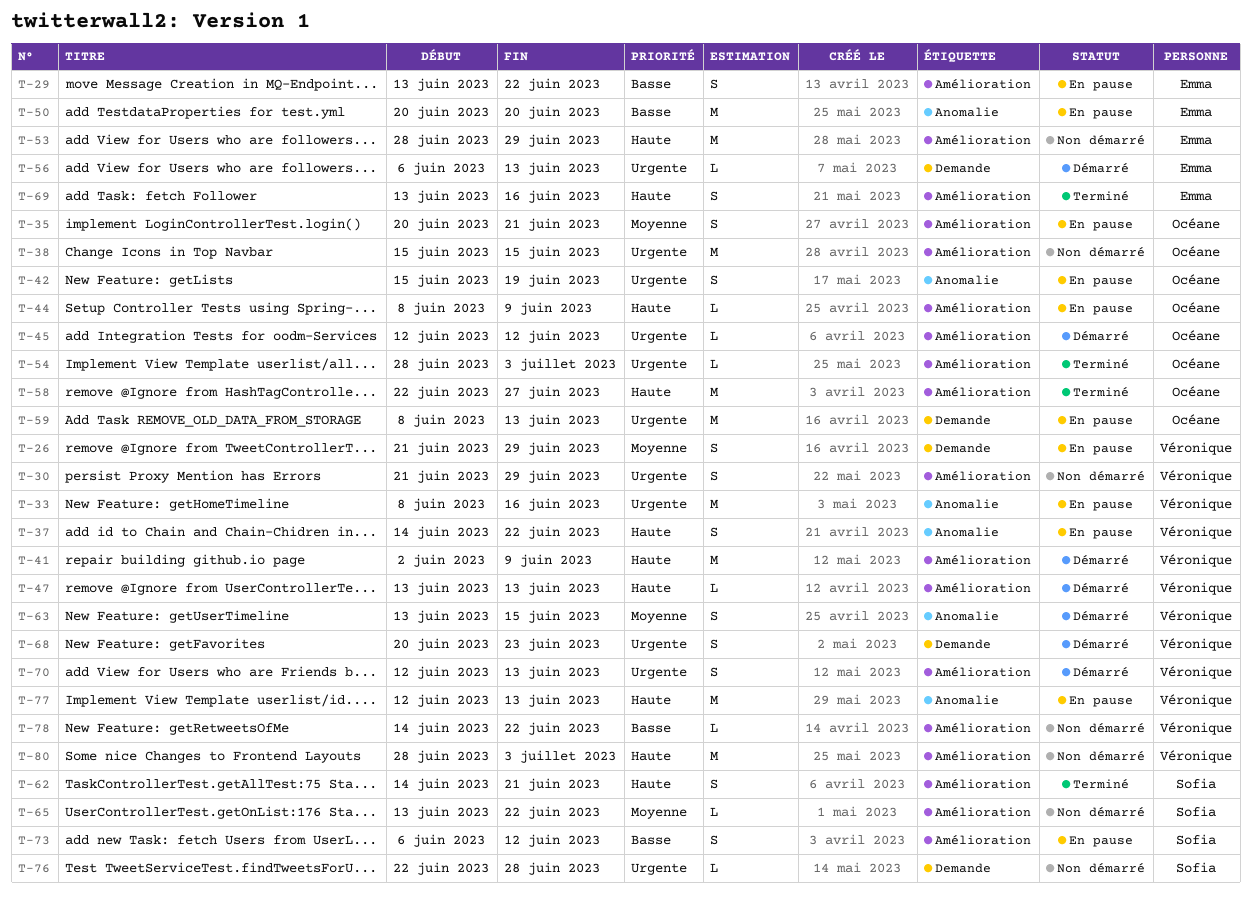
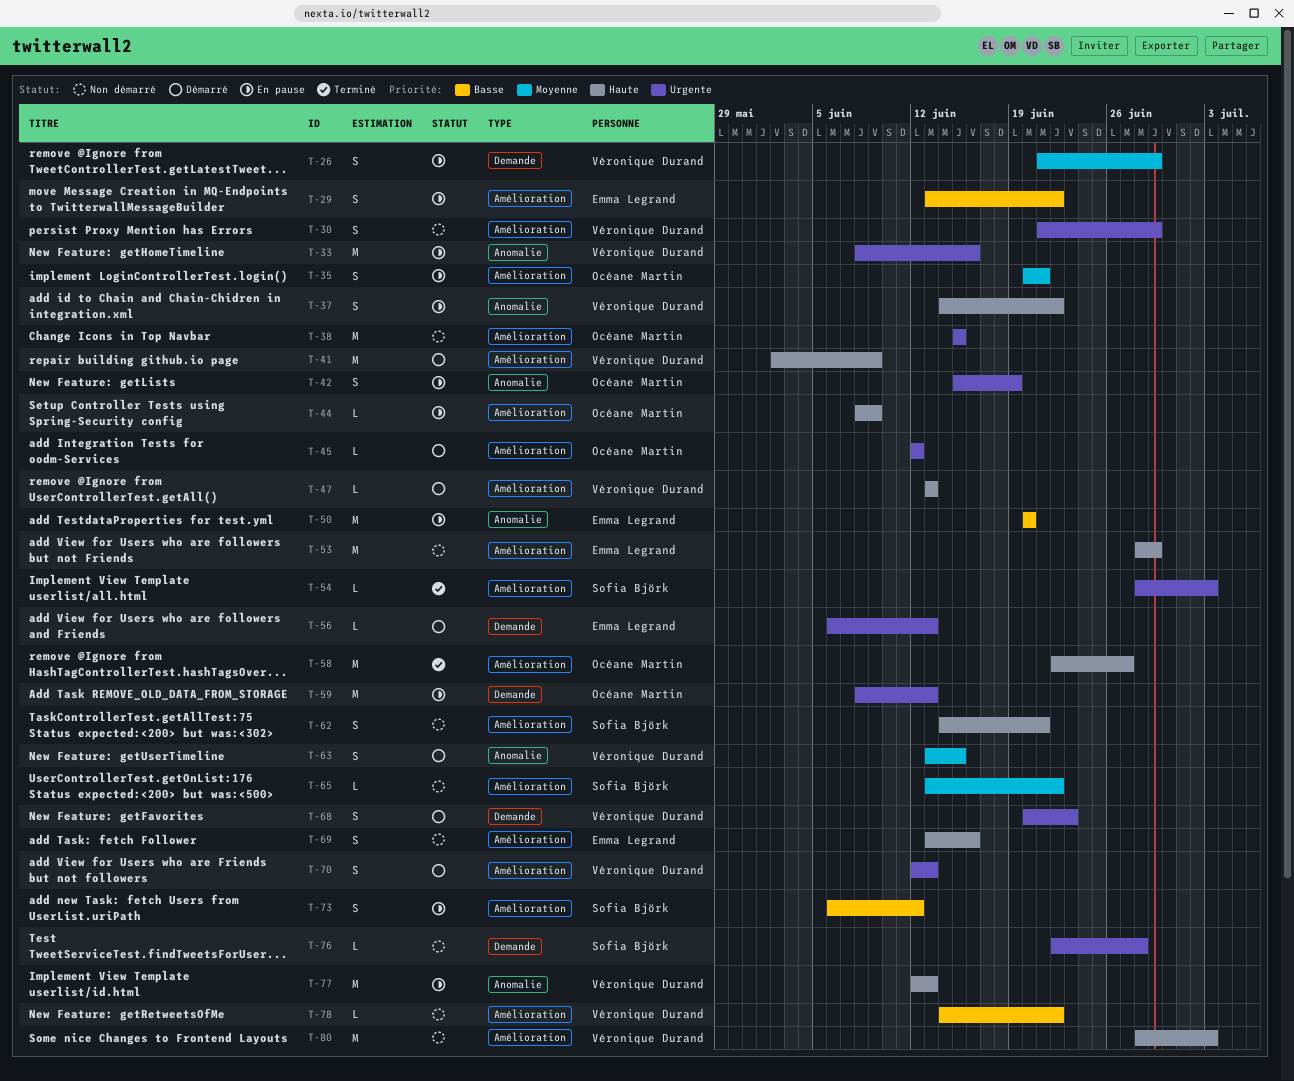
T-54, owner: Océane Martin -> Sofia Björk
T-62, status: Terminé -> Non démarré
T-69, status: Terminé -> Non démarré

